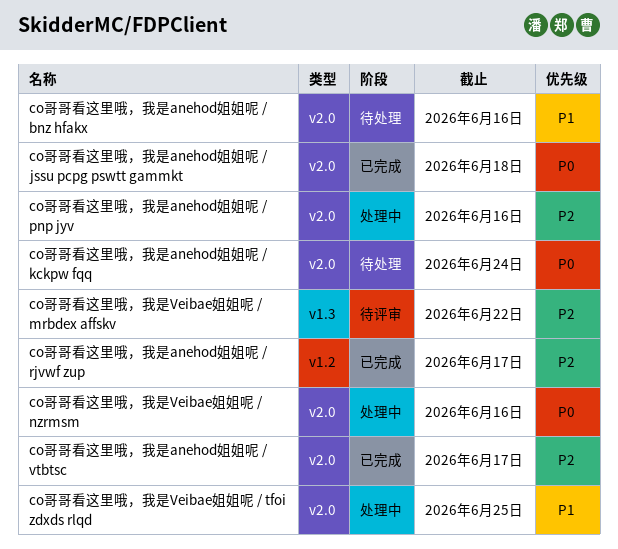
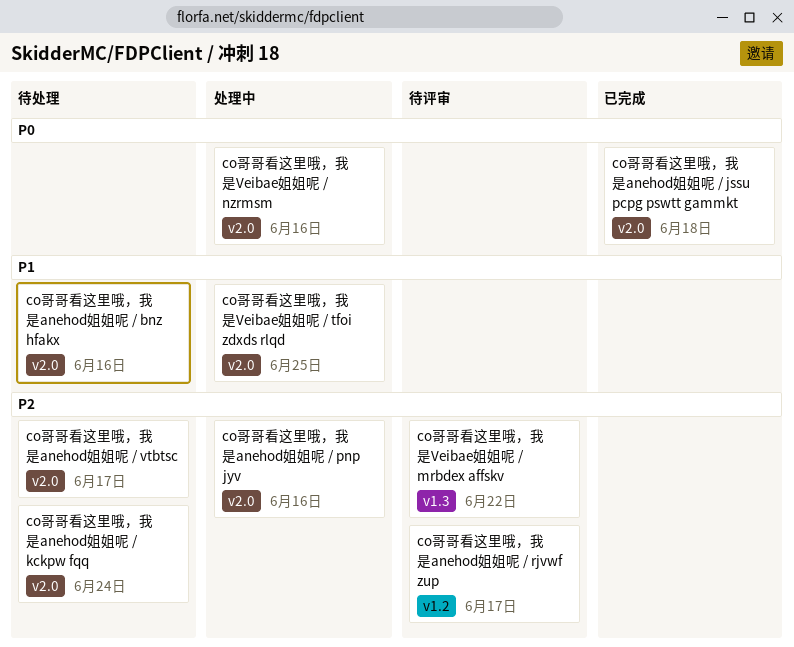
co哥哥看这里哦，我是anehod姐姐呢 / kckpw fqq, priority: P0 -> P2
co哥哥看这里哦，我是anehod姐姐呢 / rjvwf zup, status: 已完成 -> 待评审
co哥哥看这里哦，我是anehod姐姐呢 / vtbtsc, status: 已完成 -> 待处理

